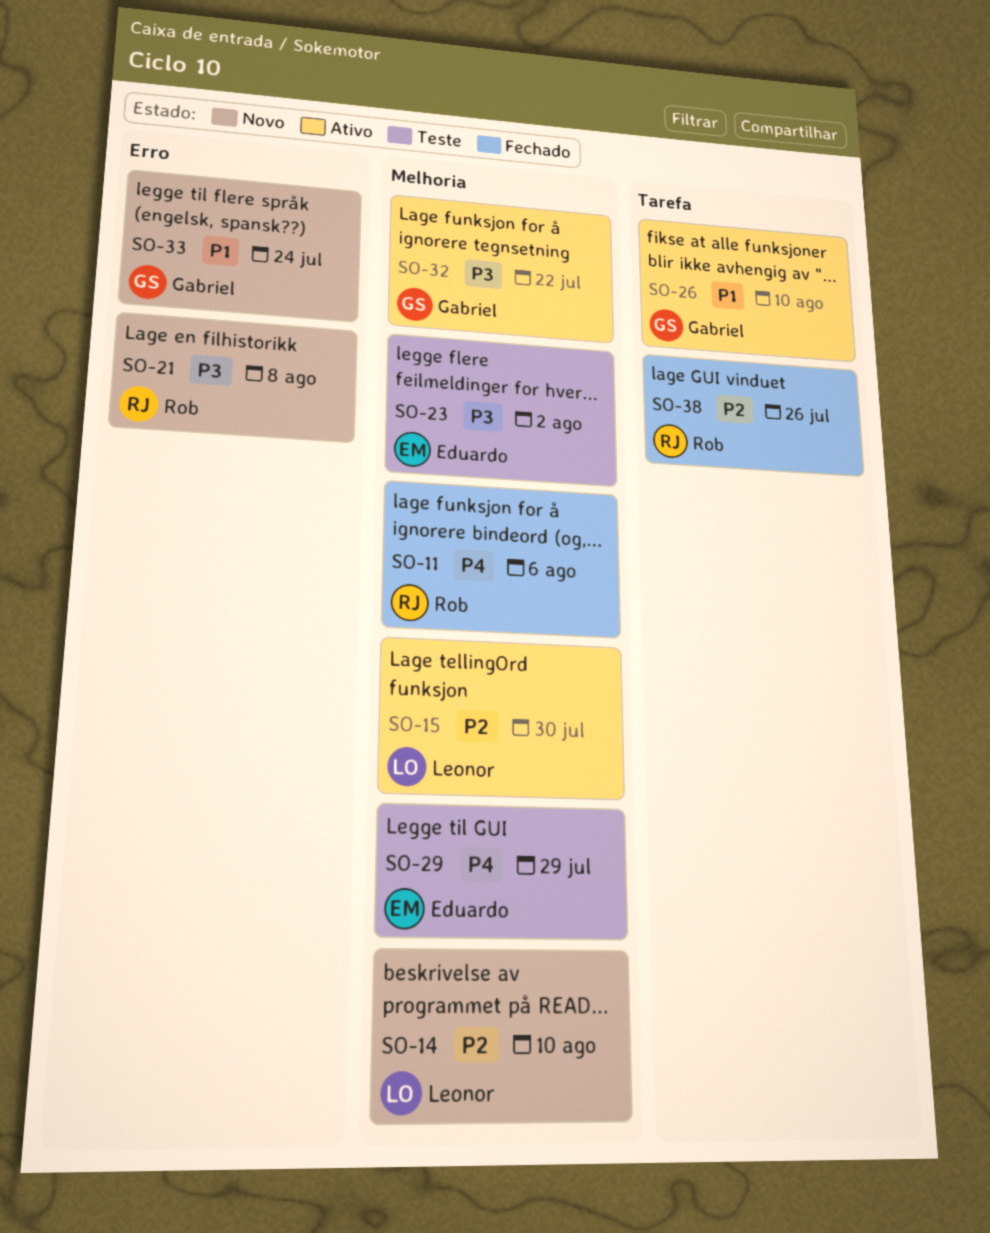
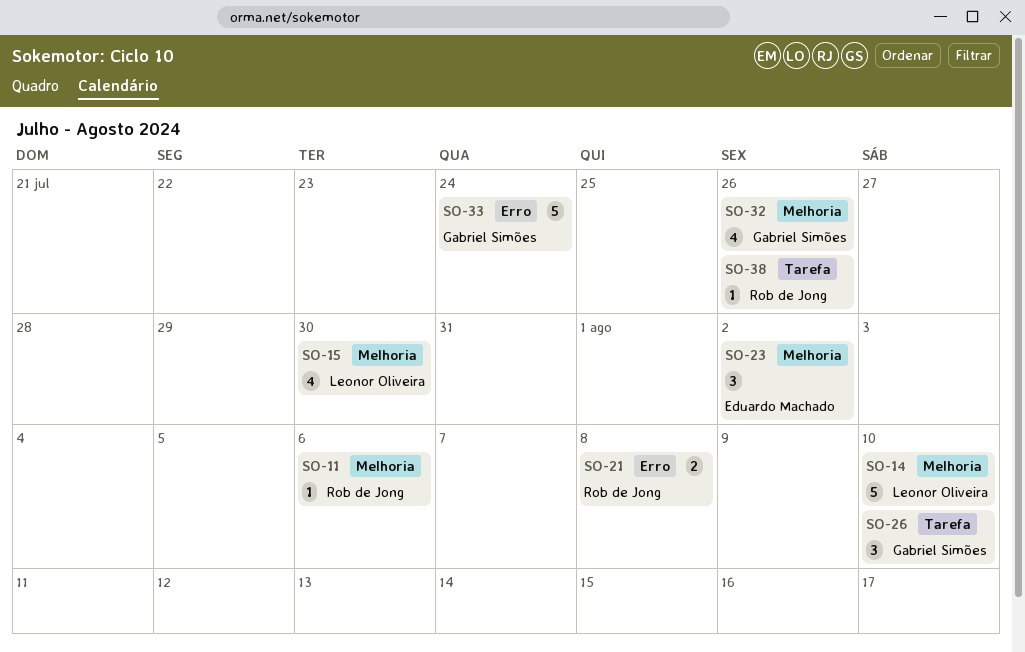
SO-29: present -> none
SO-32, due: Jul 22 -> Jul 26

